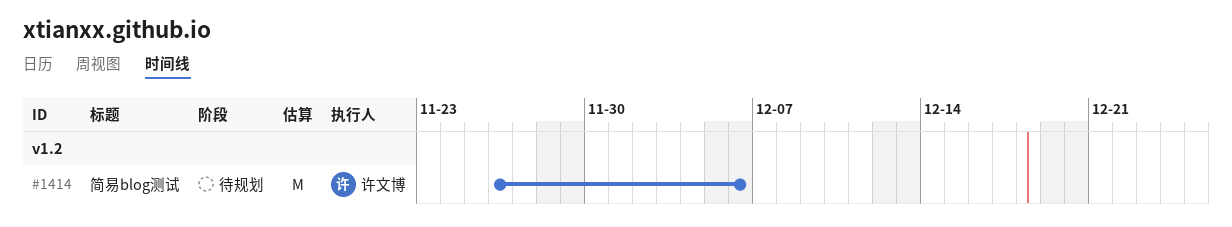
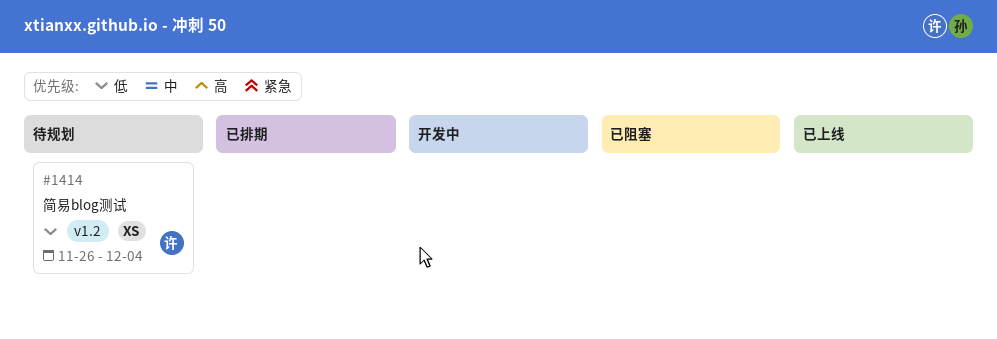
#1414, estimate: M -> XS
#1414, due: Dec 6 -> Dec 4

